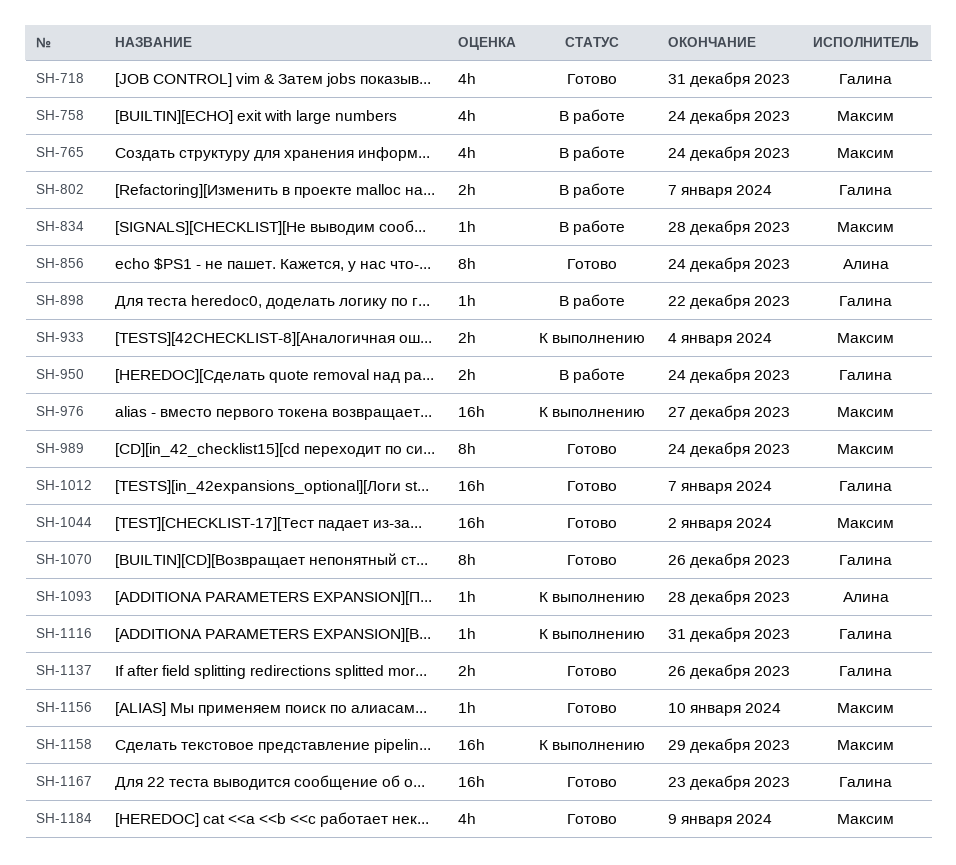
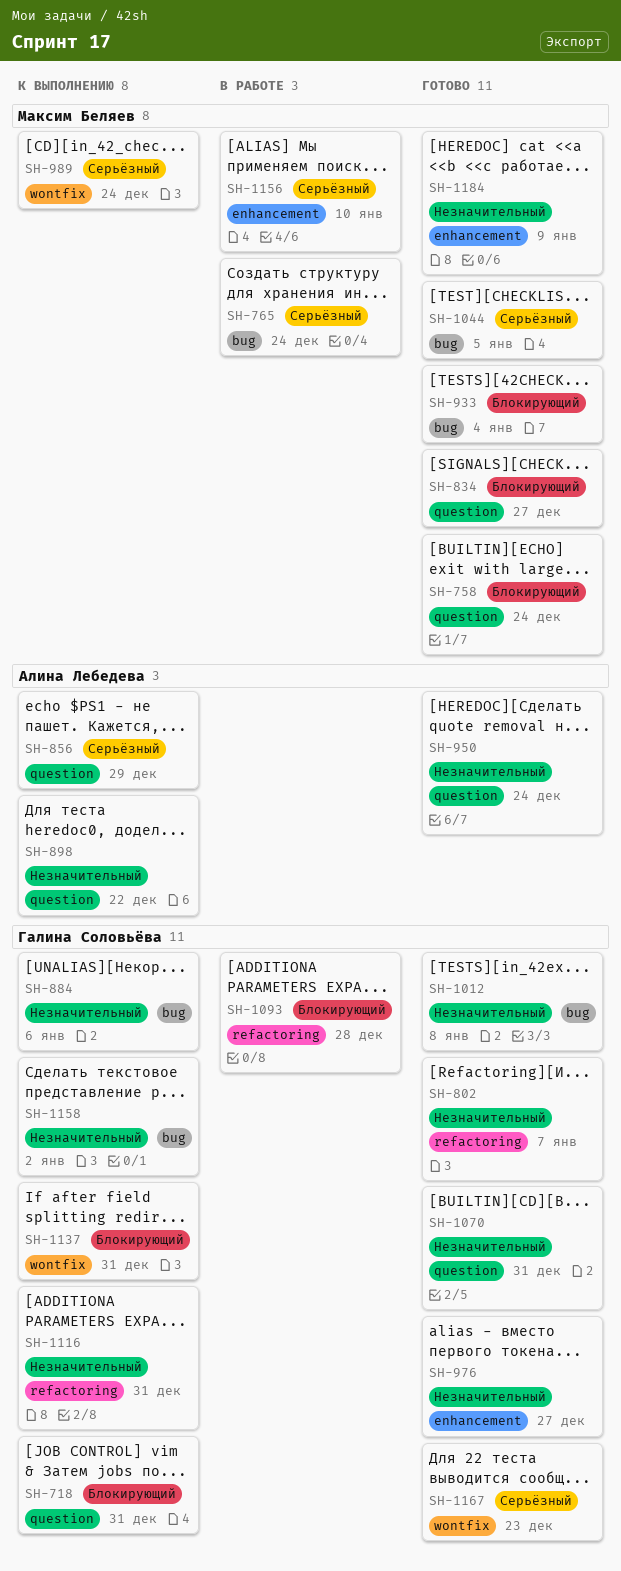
SH-718, status: Готово -> К выполнению
SH-758, status: В работе -> Готово
SH-802, status: В работе -> Готово
SH-834, status: В работе -> Готово
SH-834, due: Dec 28 -> Dec 27
SH-856, status: Готово -> К выполнению
SH-856, due: Dec 24 -> Dec 29
SH-884: none -> present
SH-898, status: В работе -> К выполнению
SH-898, owner: Галина Соловьёва -> Алина Лебедева
SH-933, status: К выполнению -> Готово
SH-950, status: В работе -> Готово
SH-950, owner: Галина Соловьёва -> Алина Лебедева
SH-976, status: К выполнению -> Готово
SH-976, owner: Максим Беляев -> Галина Соловьёва
SH-989, status: Готово -> К выполнению
SH-1012, due: Jan 7 -> Jan 8
SH-1044, due: Jan 2 -> Jan 5
SH-1070, due: Dec 26 -> Dec 31
SH-1093, status: К выполнению -> В работе
SH-1093, owner: Алина Лебедева -> Галина Соловьёва
SH-1137, status: Готово -> К выполнению
SH-1137, due: Dec 26 -> Dec 31
SH-1156, status: Готово -> В работе
SH-1158, owner: Максим Беляев -> Галина Соловьёва
SH-1158, due: Dec 29 -> Jan 2

